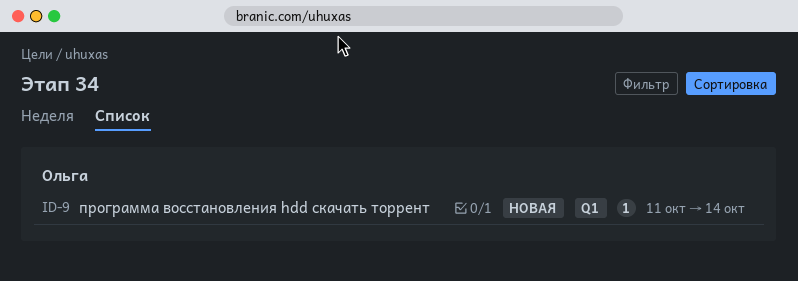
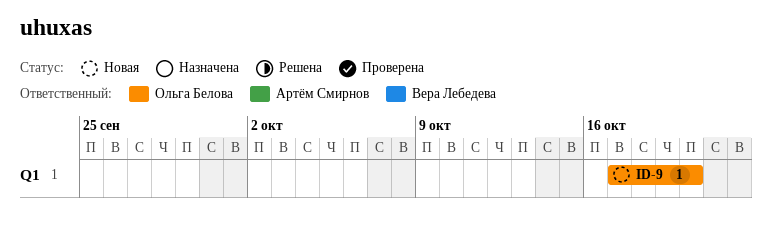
ID-9, start: Oct 11 -> Oct 17
ID-9, due: Oct 14 -> Oct 20

